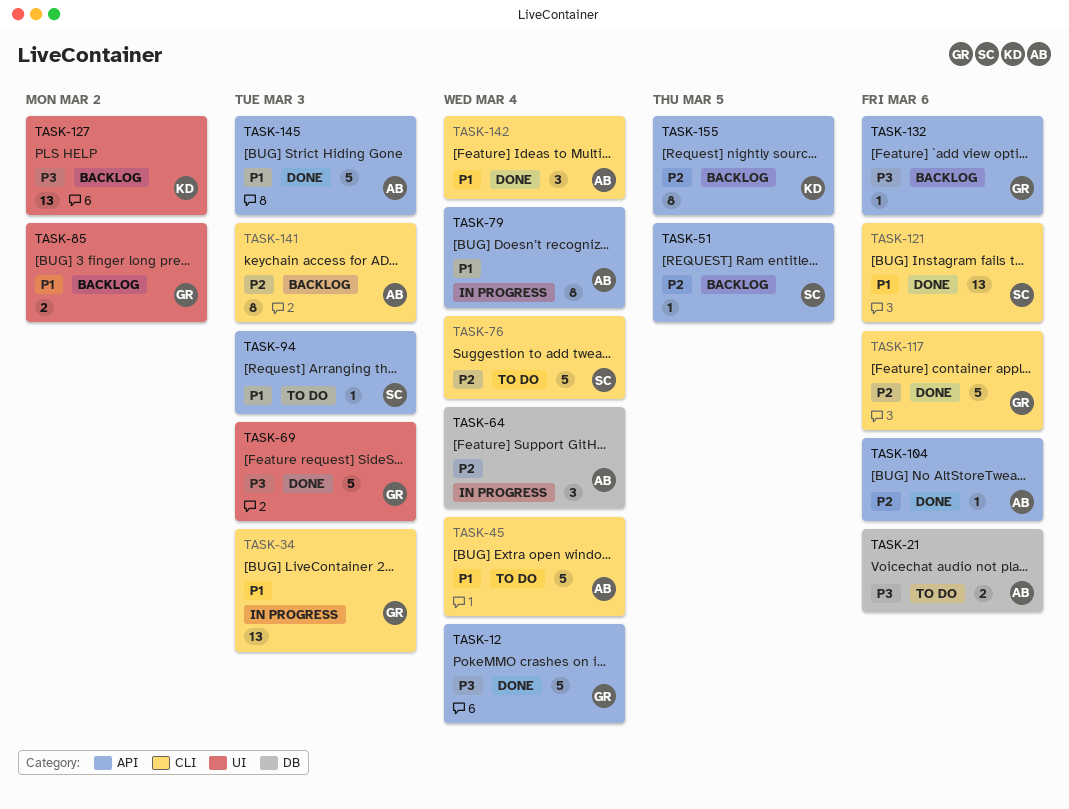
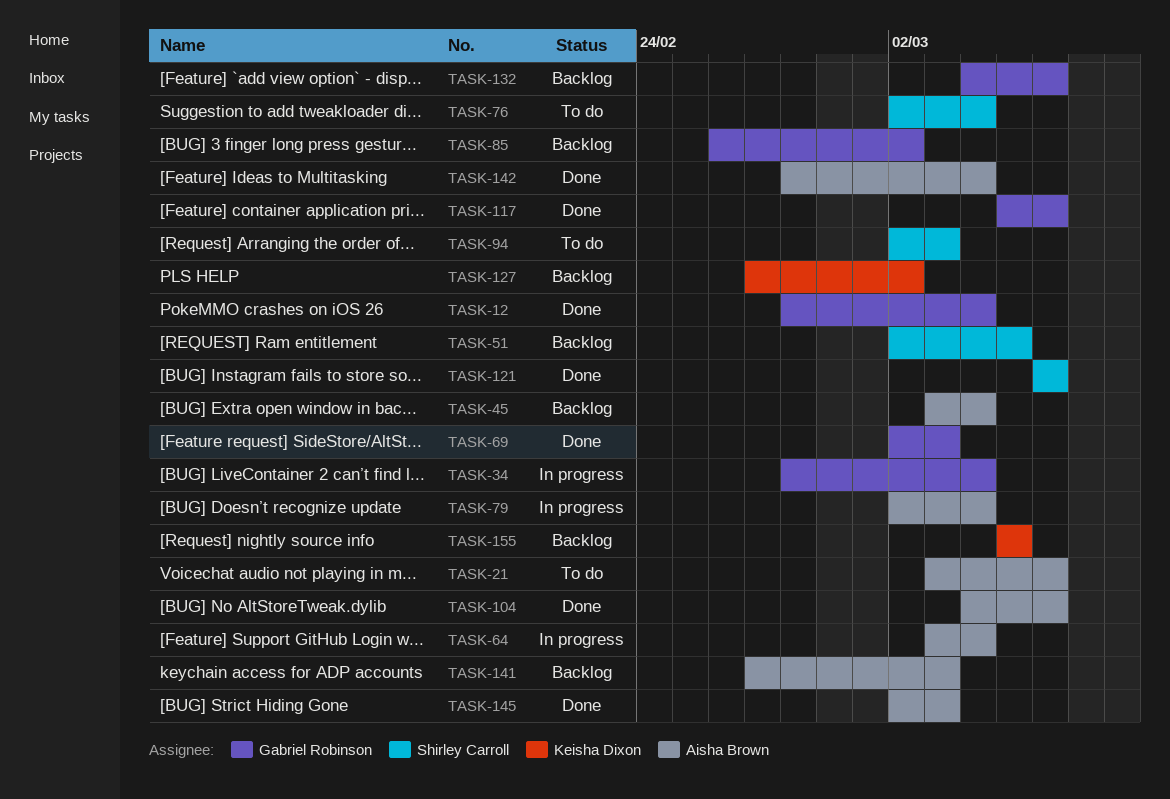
TASK-34, due: Mar 3 -> Mar 4
TASK-45, status: To do -> Backlog

